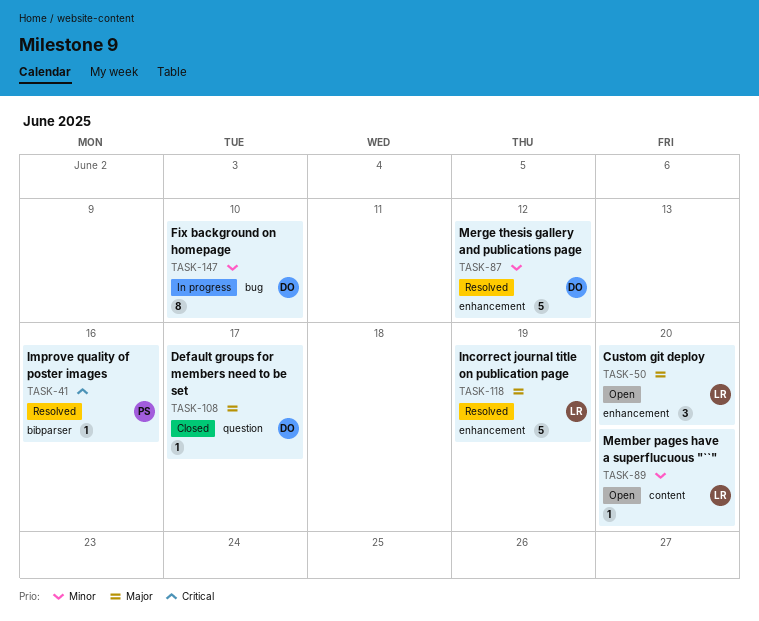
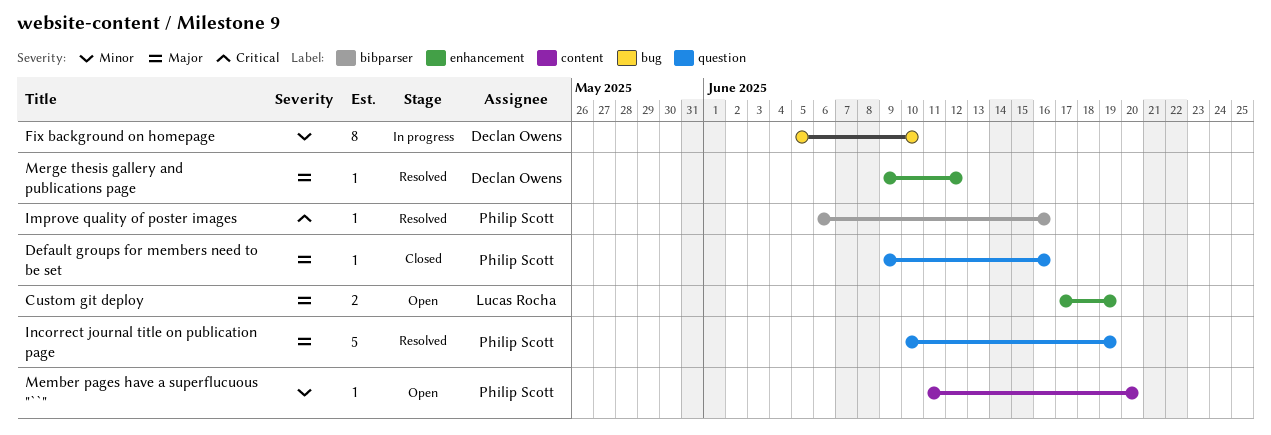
Custom git deploy, estimate: 3 -> 2
Custom git deploy, due: Jun 20 -> Jun 19
Default groups for members need to be set, owner: Declan Owens -> Philip Scott
Default groups for members need to be set, due: Jun 17 -> Jun 16
Incorrect journal title on publication page, owner: Lucas Rocha -> Philip Scott
Incorrect journal title on publication page, label: enhancement -> question
Member pages have a superflucuous "``", owner: Lucas Rocha -> Philip Scott
Merge thesis gallery and publications page, priority: Minor -> Major
Merge thesis gallery and publications page, estimate: 5 -> 1

